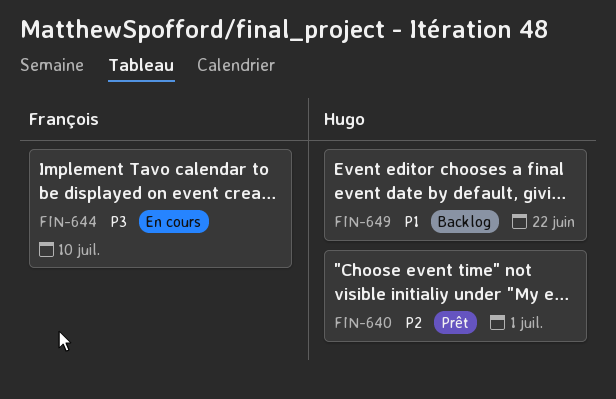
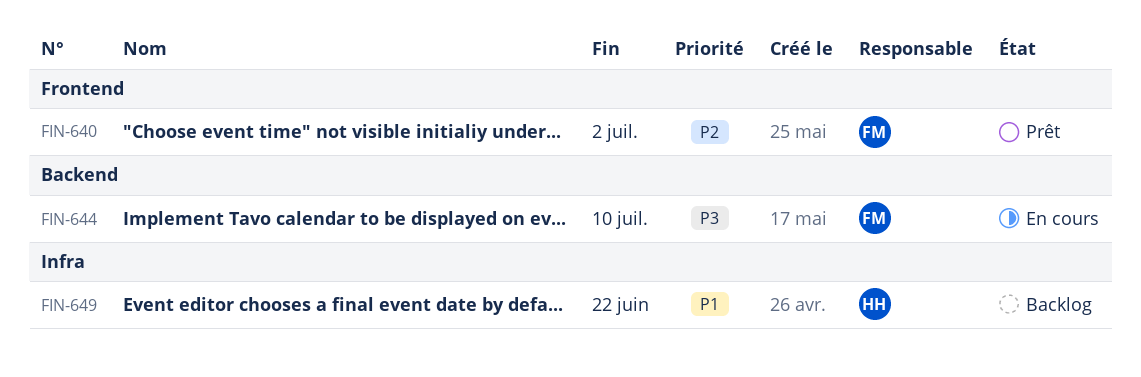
FIN-640, owner: Hugo -> François
FIN-640, due: Jul 1 -> Jul 2

